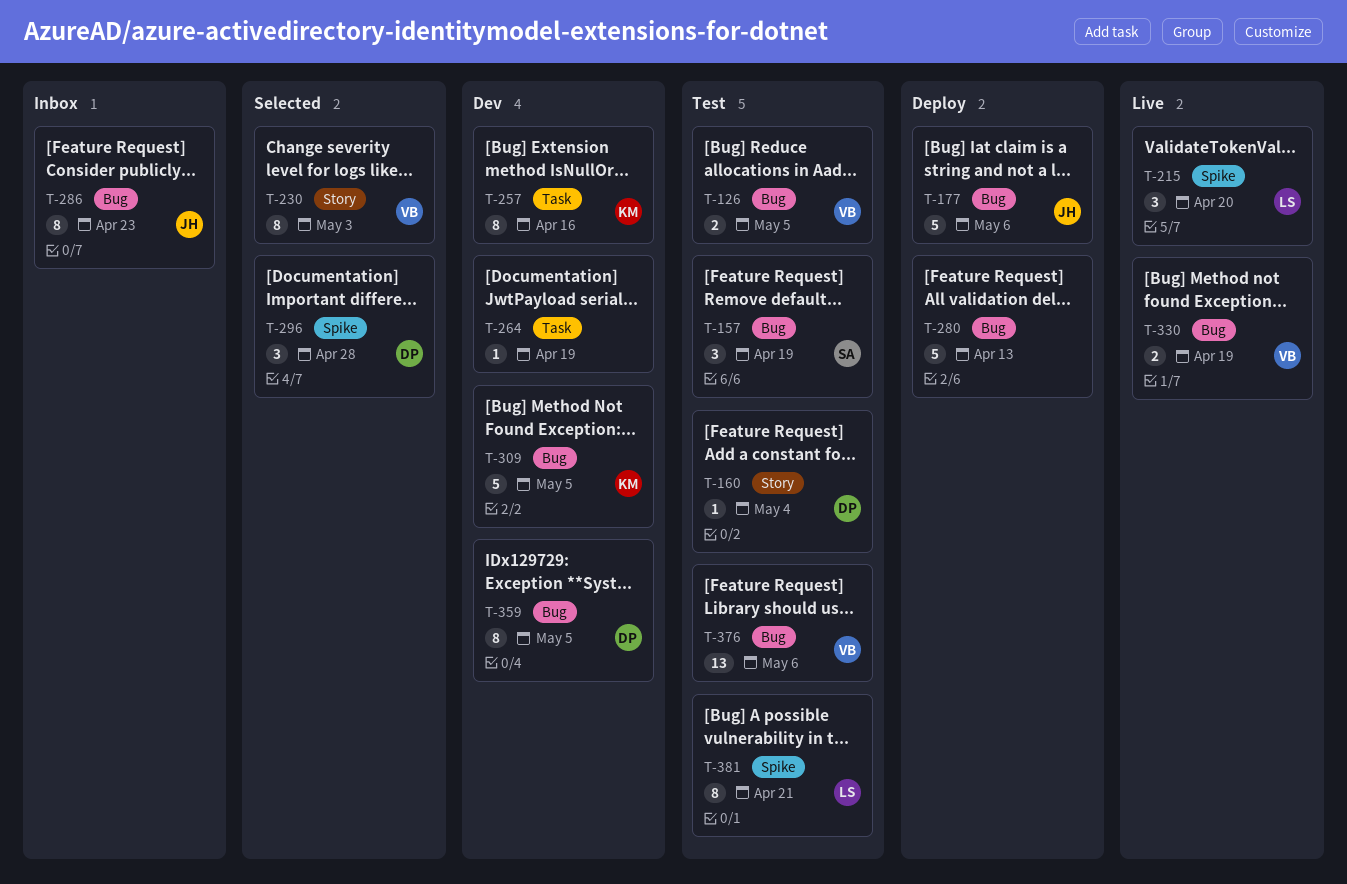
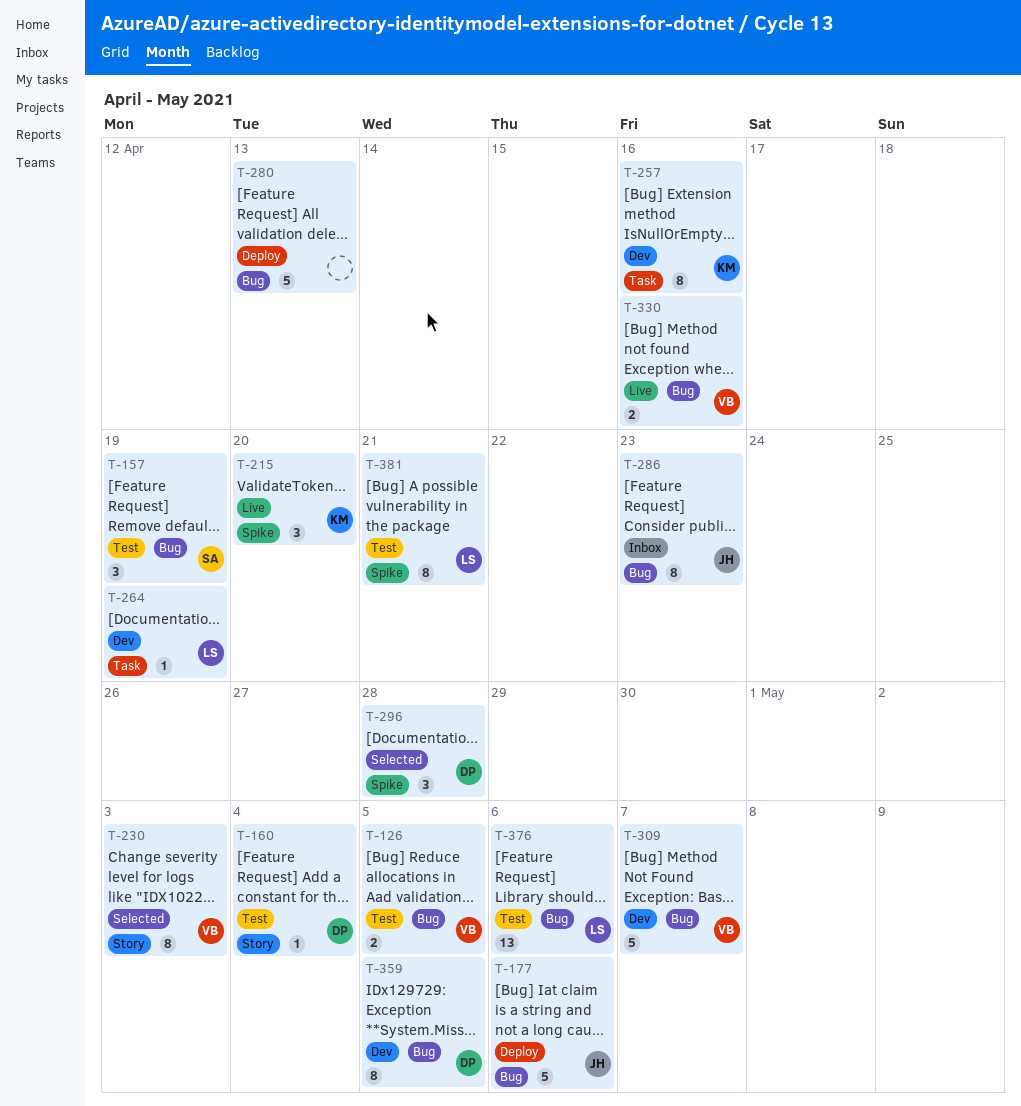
T-215, owner: LS -> KM
T-264, owner: none -> LS
T-309, owner: KM -> VB
T-309, due: May 5 -> May 7
T-330, due: Apr 19 -> Apr 16
T-376, owner: VB -> LS

